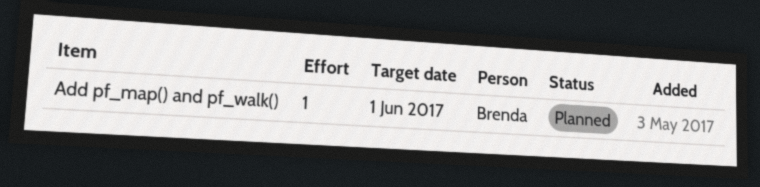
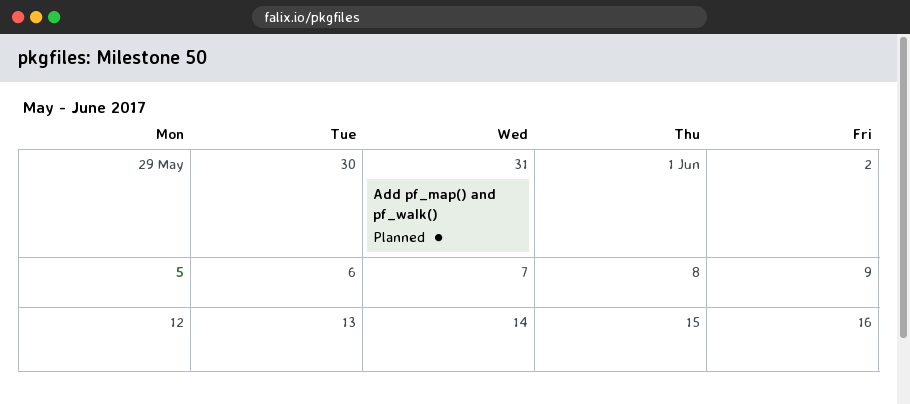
Add pf_map() and pf_walk(), due: Jun 1 -> May 31

